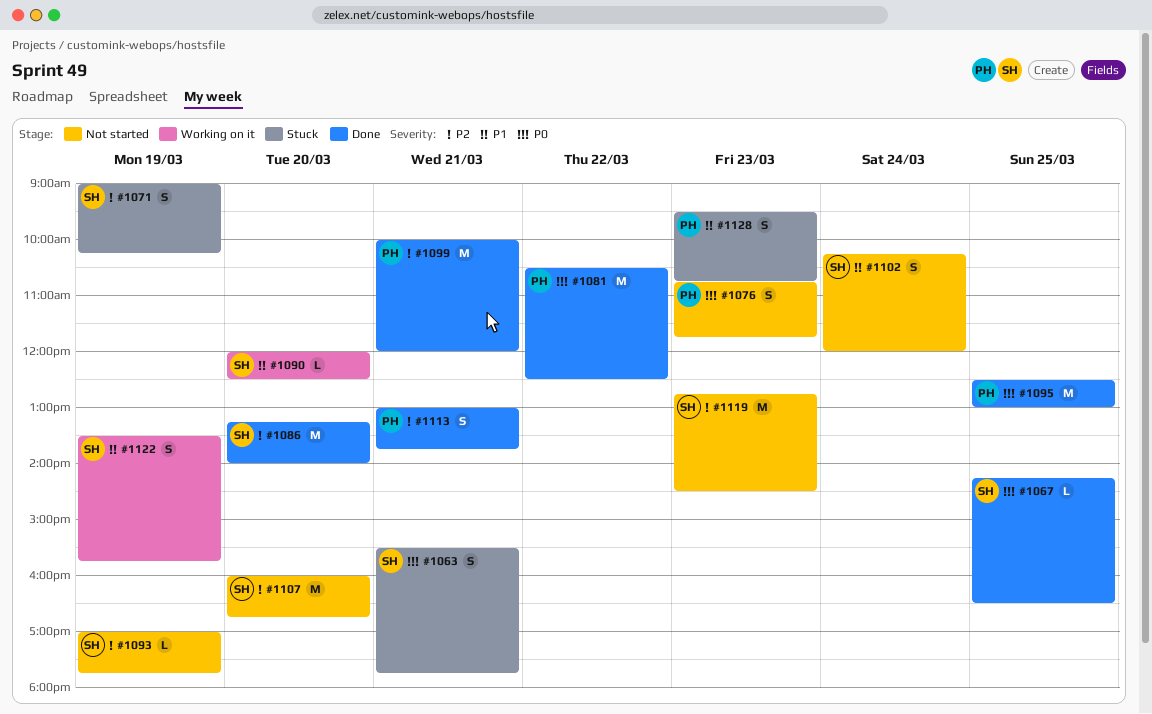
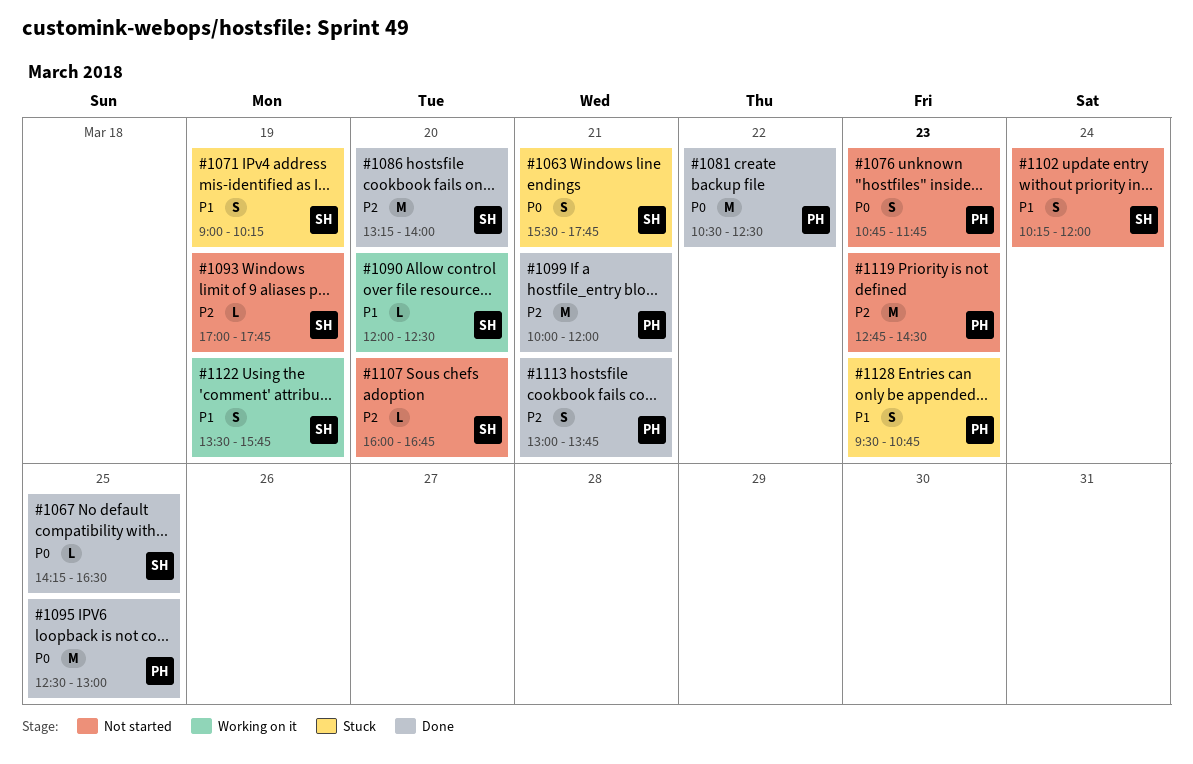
#1071, priority: P2 -> P1
#1107, estimate: M -> L
#1119, owner: SH -> PH

